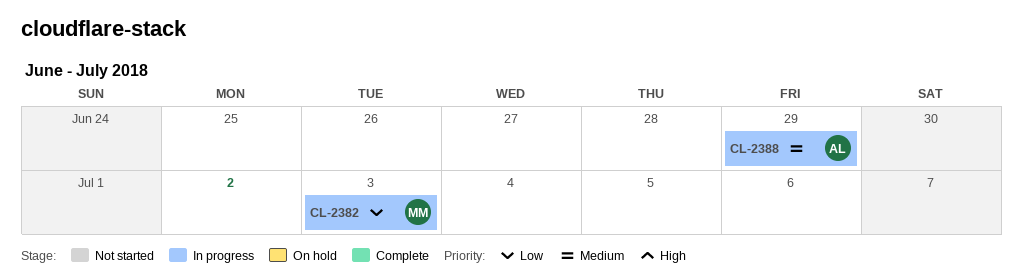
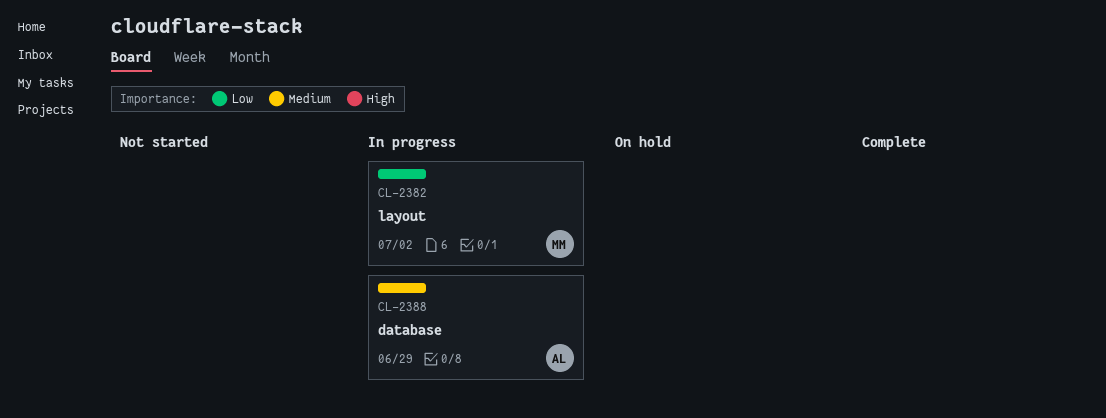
CL-2382, due: Jul 3 -> Jul 2

